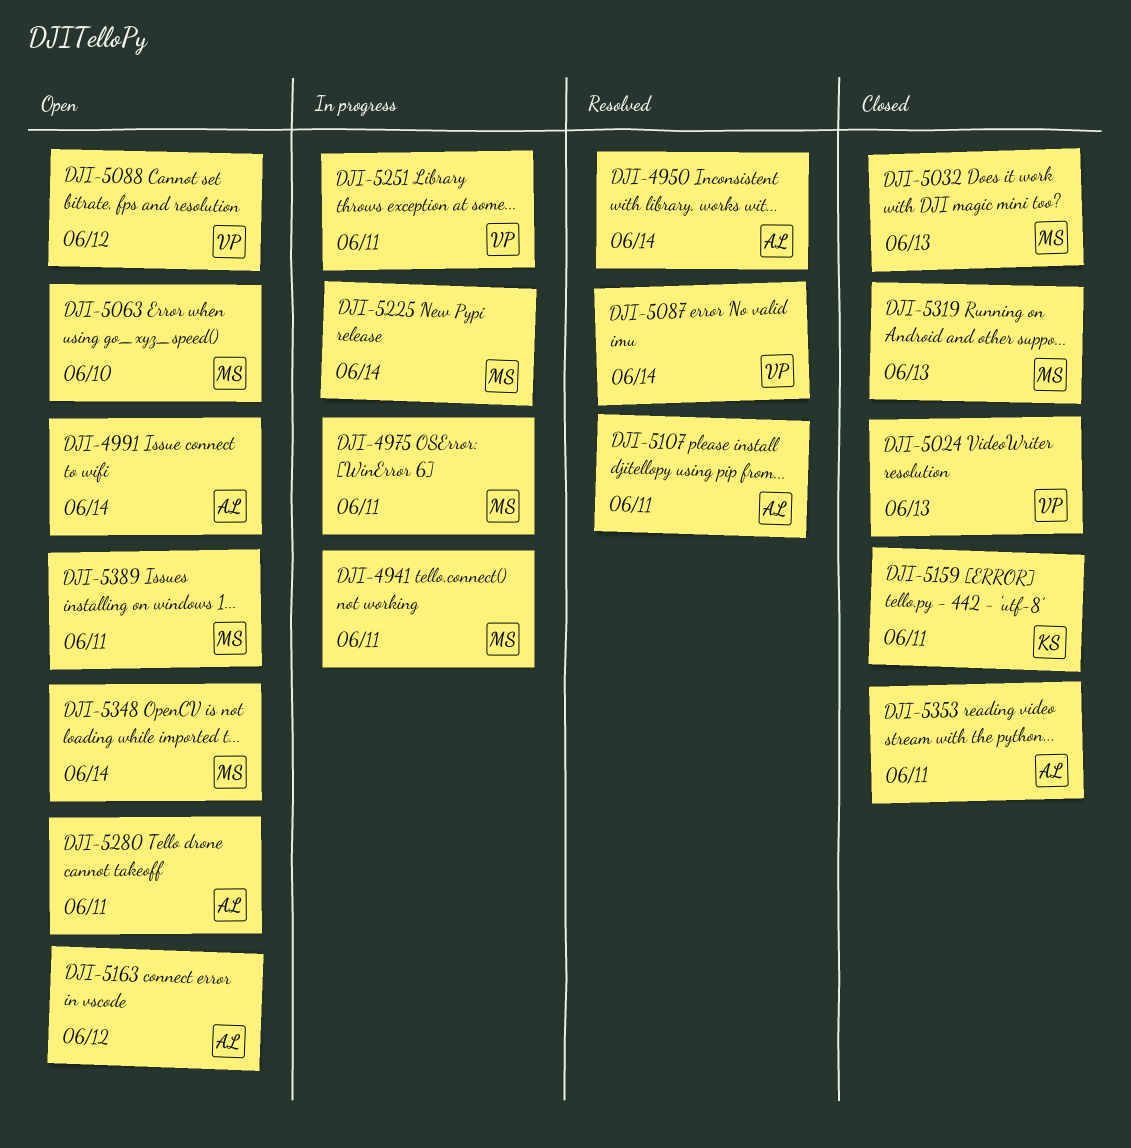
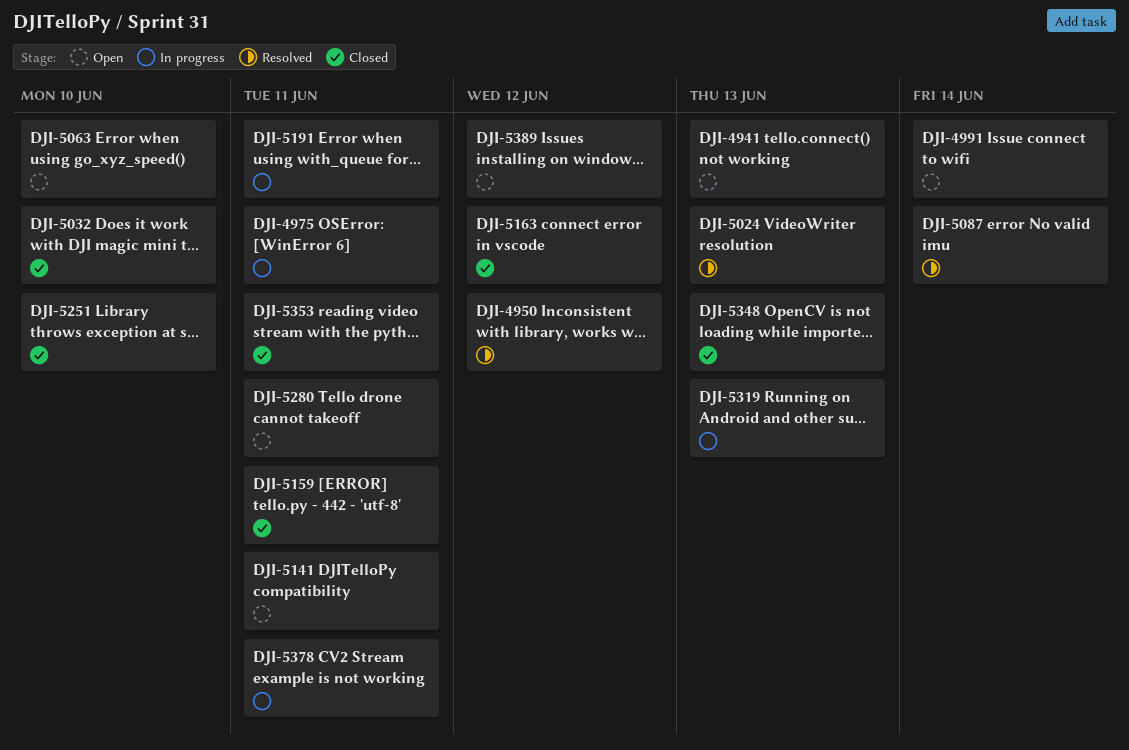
DJI-4941, status: In progress -> Open
DJI-4941, due: Jun 11 -> Jun 13
DJI-4950, due: Jun 14 -> Jun 12
DJI-5024, status: Closed -> Resolved
DJI-5032, due: Jun 13 -> Jun 10
DJI-5088: present -> none
DJI-5107: present -> none
DJI-5141: none -> present
DJI-5163, status: Open -> Closed
DJI-5191: none -> present
DJI-5225: present -> none
DJI-5251, status: In progress -> Closed
DJI-5251, due: Jun 11 -> Jun 10
DJI-5319, status: Closed -> In progress
DJI-5348, status: Open -> Closed
DJI-5348, due: Jun 14 -> Jun 13
DJI-5378: none -> present
DJI-5389, due: Jun 11 -> Jun 12

